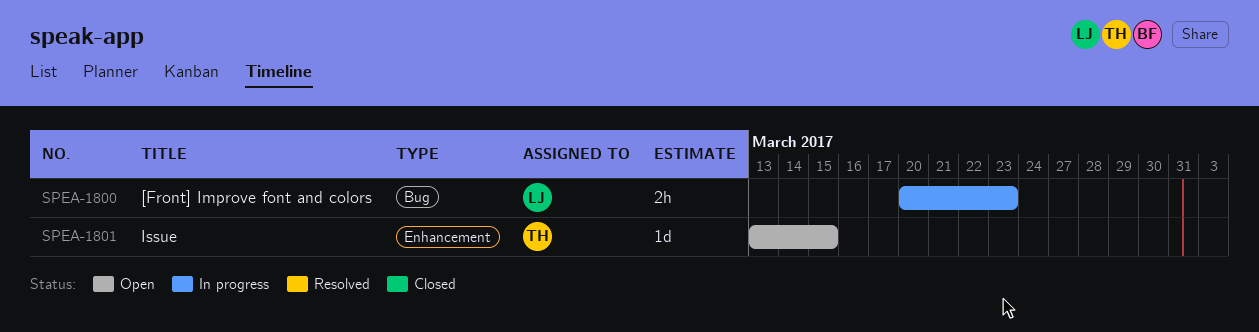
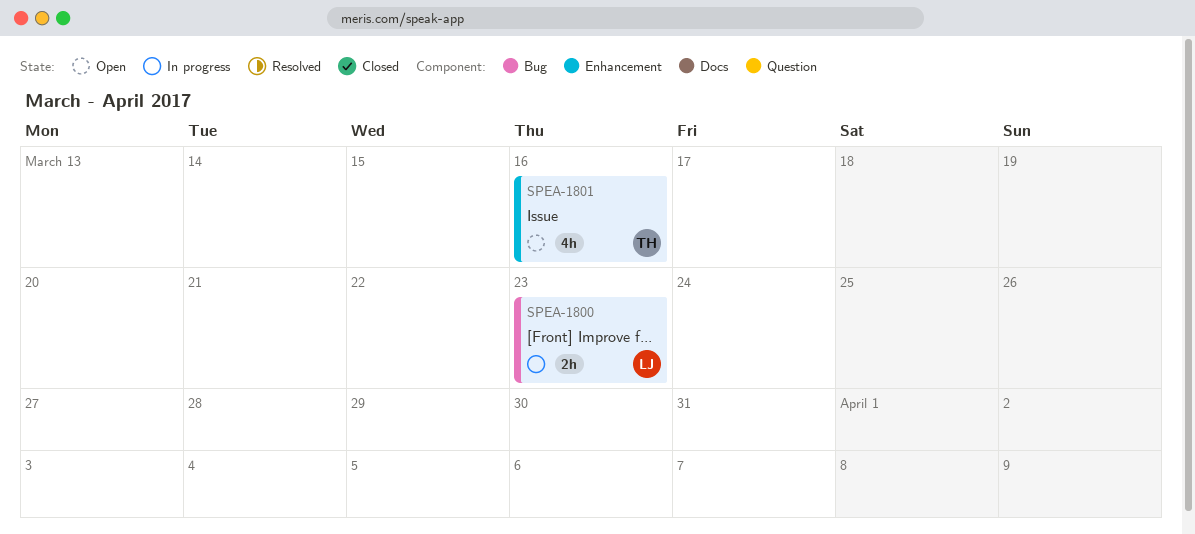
SPEA-1801, estimate: 1d -> 4h
SPEA-1801, due: Mar 15 -> Mar 16

